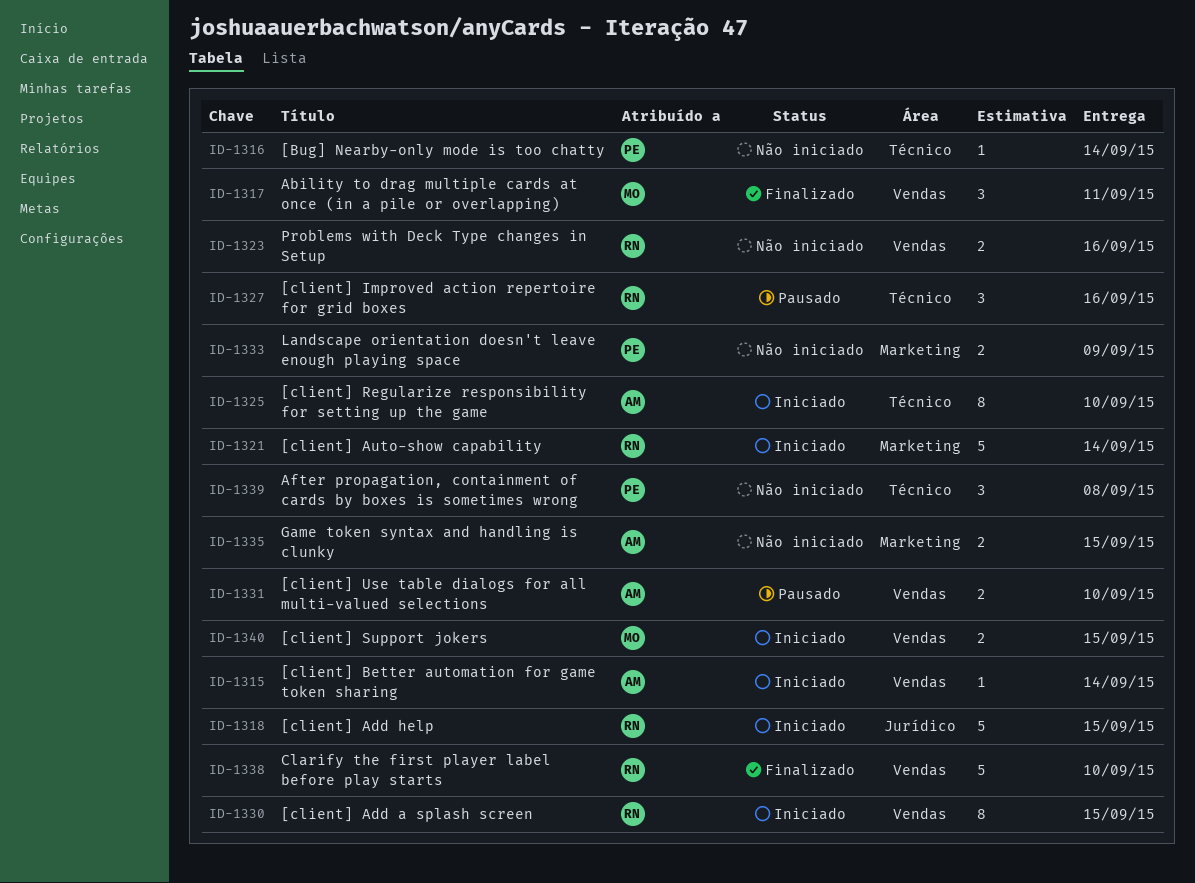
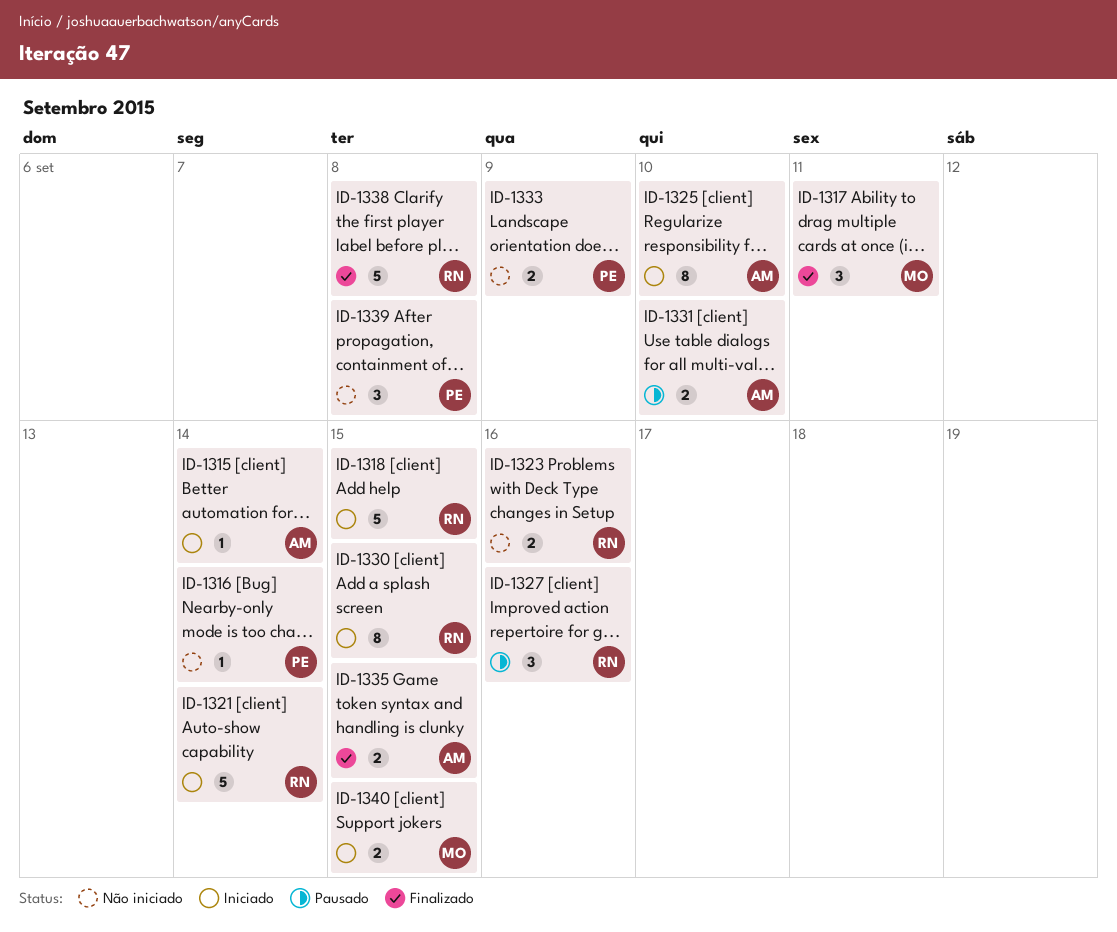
ID-1335, status: Não iniciado -> Finalizado
ID-1338, due: Sep 10 -> Sep 8

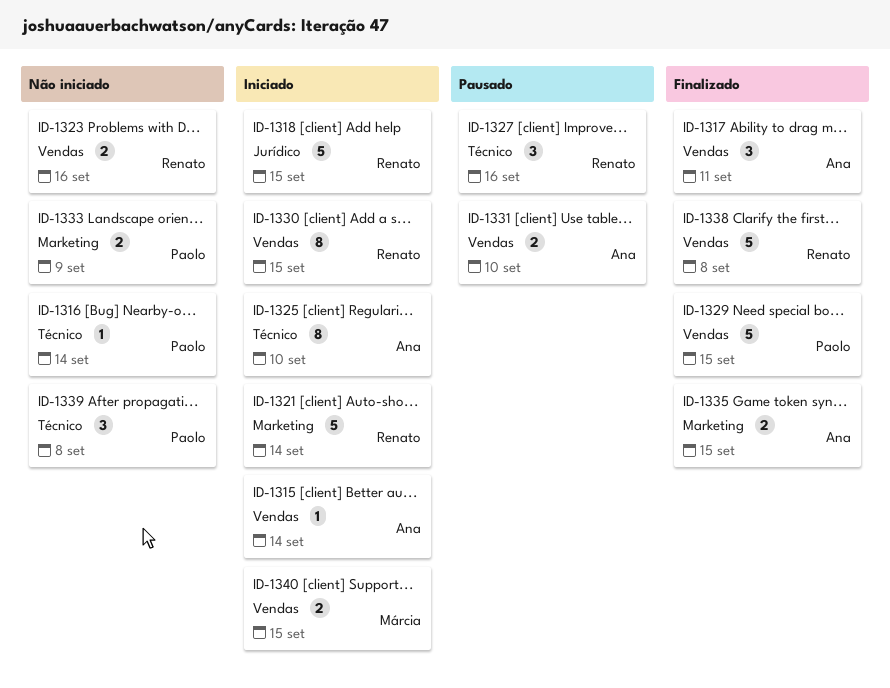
ID-1317, owner: Márcia -> Ana
ID-1329: none -> present

